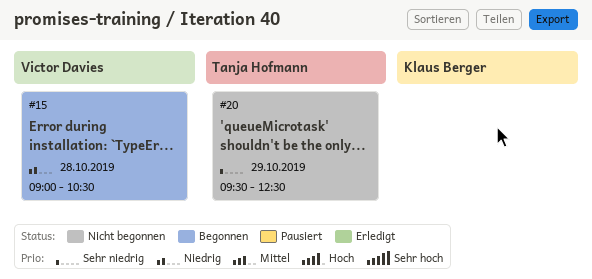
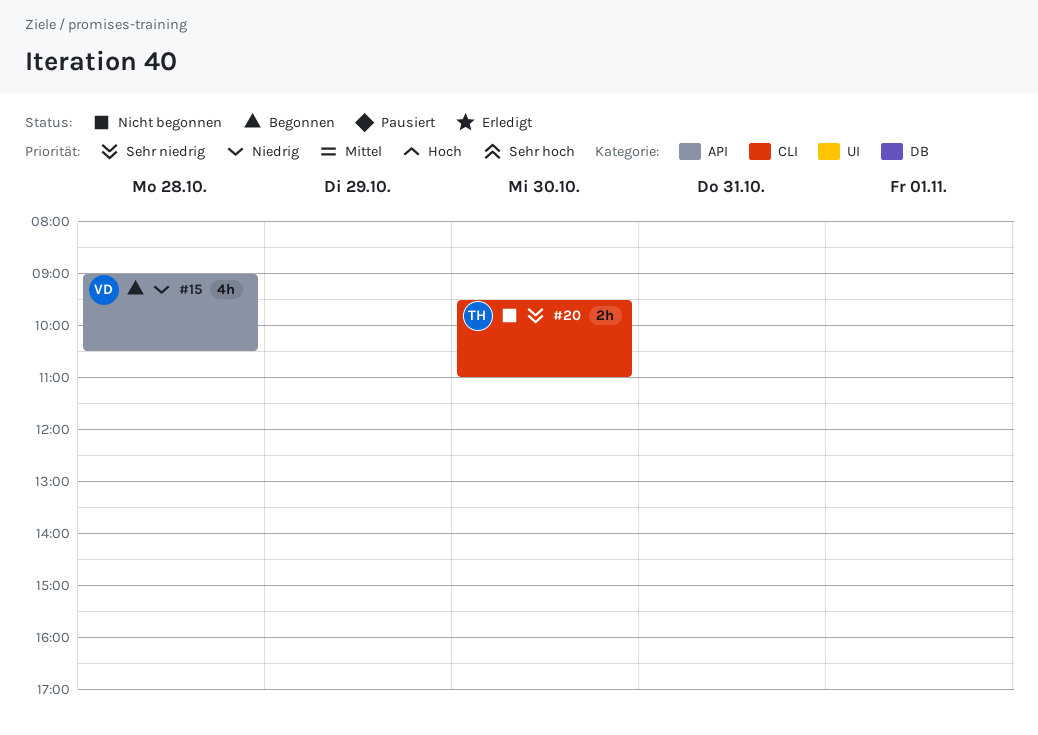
#20, day: Oct 29 -> Oct 30
#20, ends: 12:30 -> 11:00

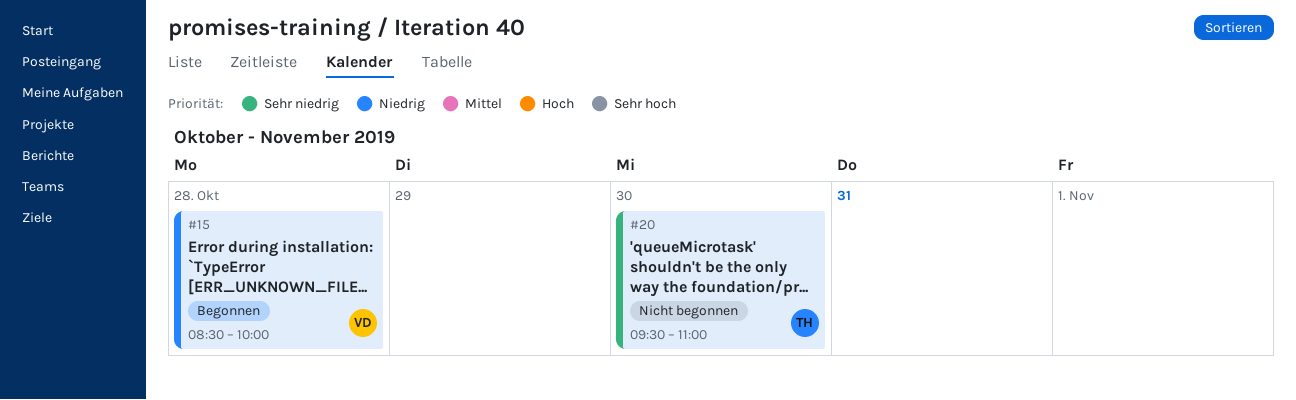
#15, begins: 09:00 -> 08:30
#15, ends: 10:30 -> 10:00

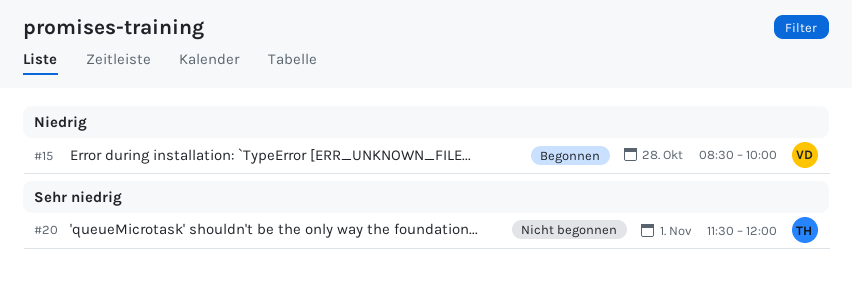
#20, day: Oct 30 -> Nov 1
#20, begins: 09:30 -> 11:30
#20, ends: 11:00 -> 12:00

